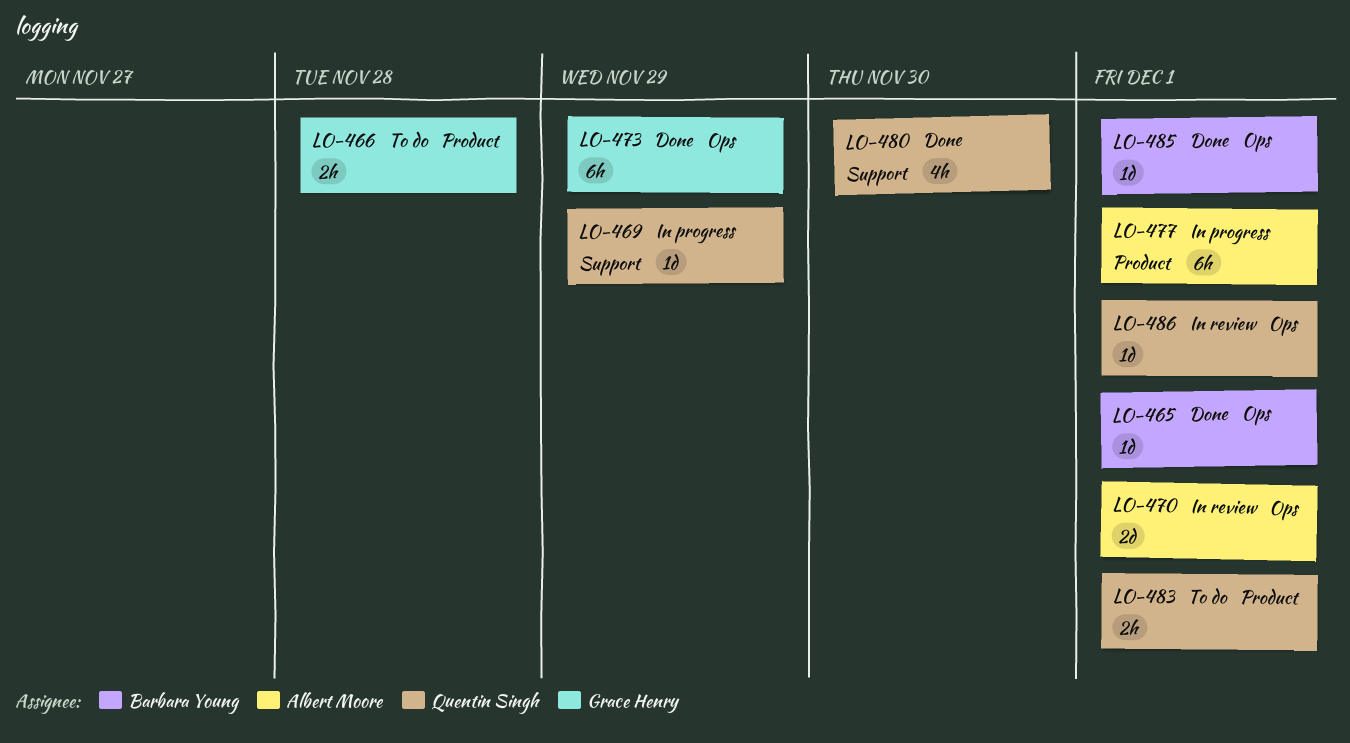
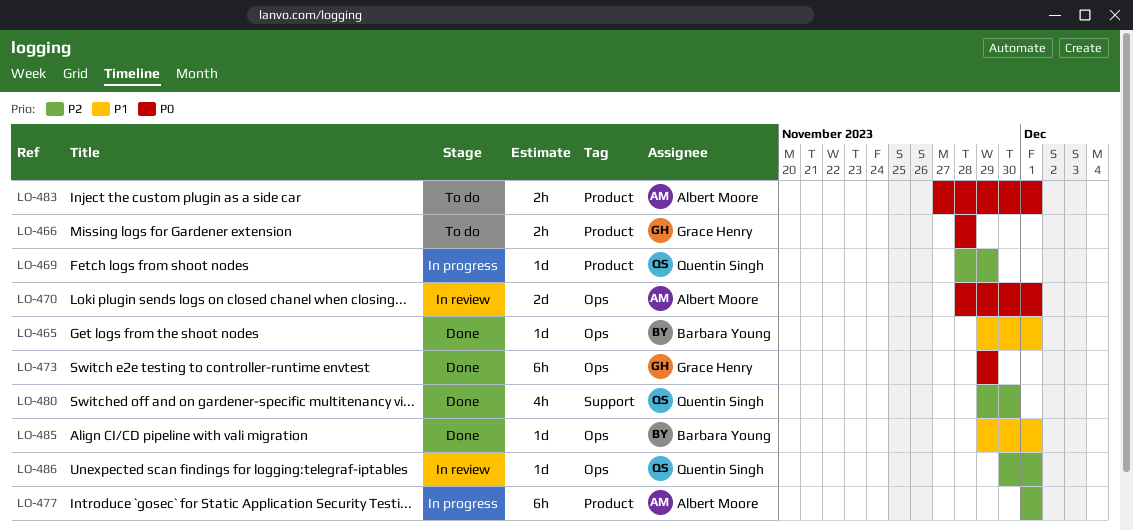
LO-469, label: Support -> Product
LO-483, owner: Quentin Singh -> Albert Moore

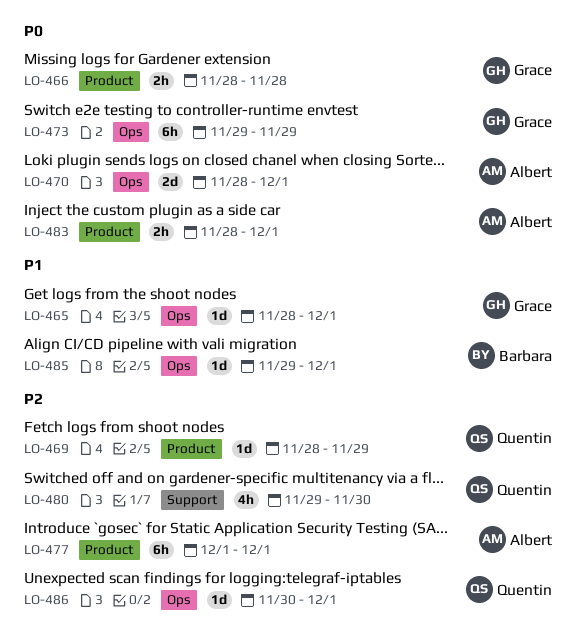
LO-465, owner: Barbara Young -> Grace Henry
LO-465, start: Nov 29 -> Nov 28
LO-483, start: Nov 27 -> Nov 28

